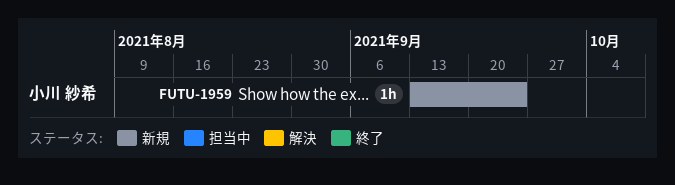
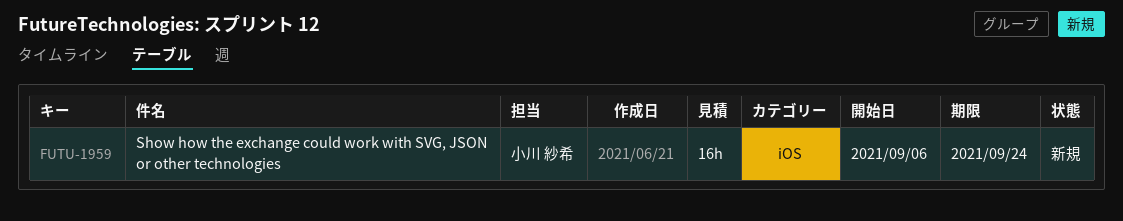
FUTU-1959, estimate: 1h -> 16h
FUTU-1959, start: Sep 13 -> Sep 6

